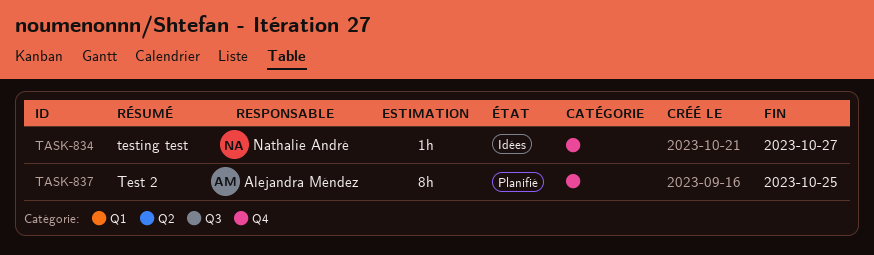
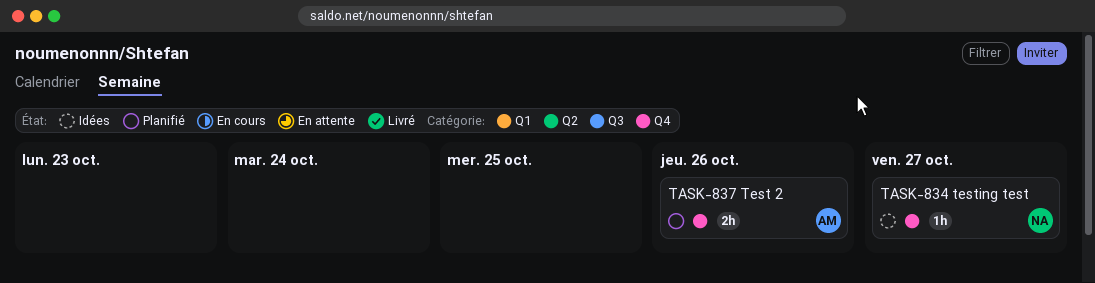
TASK-837, estimate: 8h -> 2h
TASK-837, due: Oct 25 -> Oct 26

